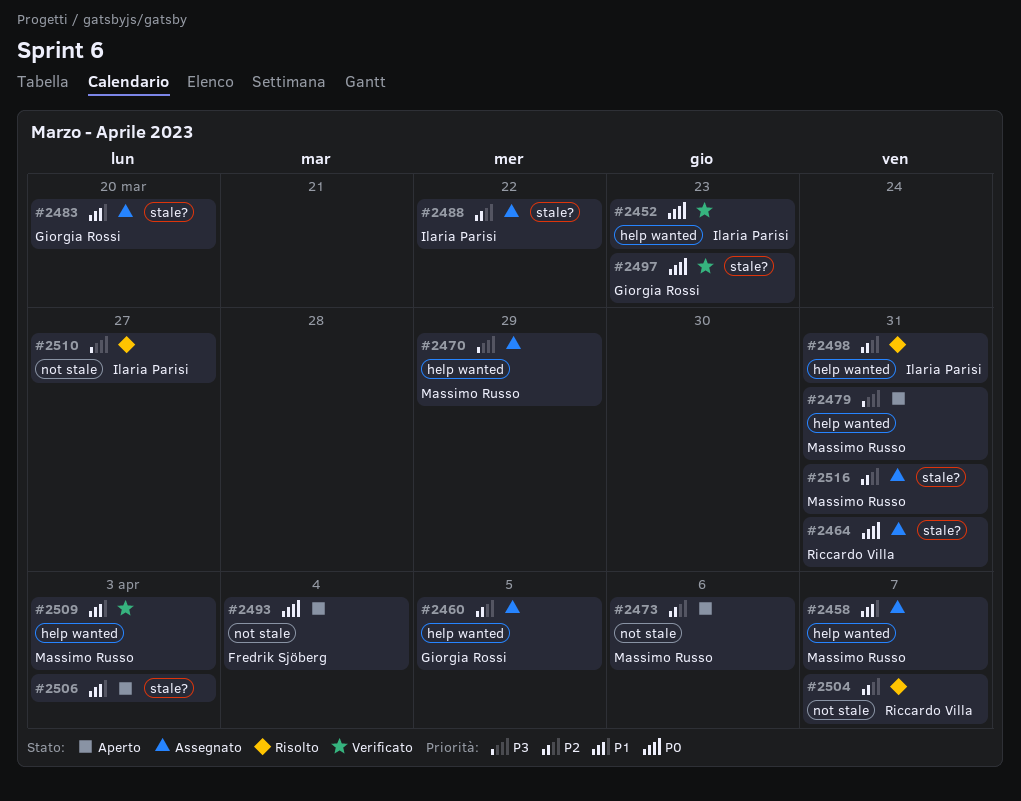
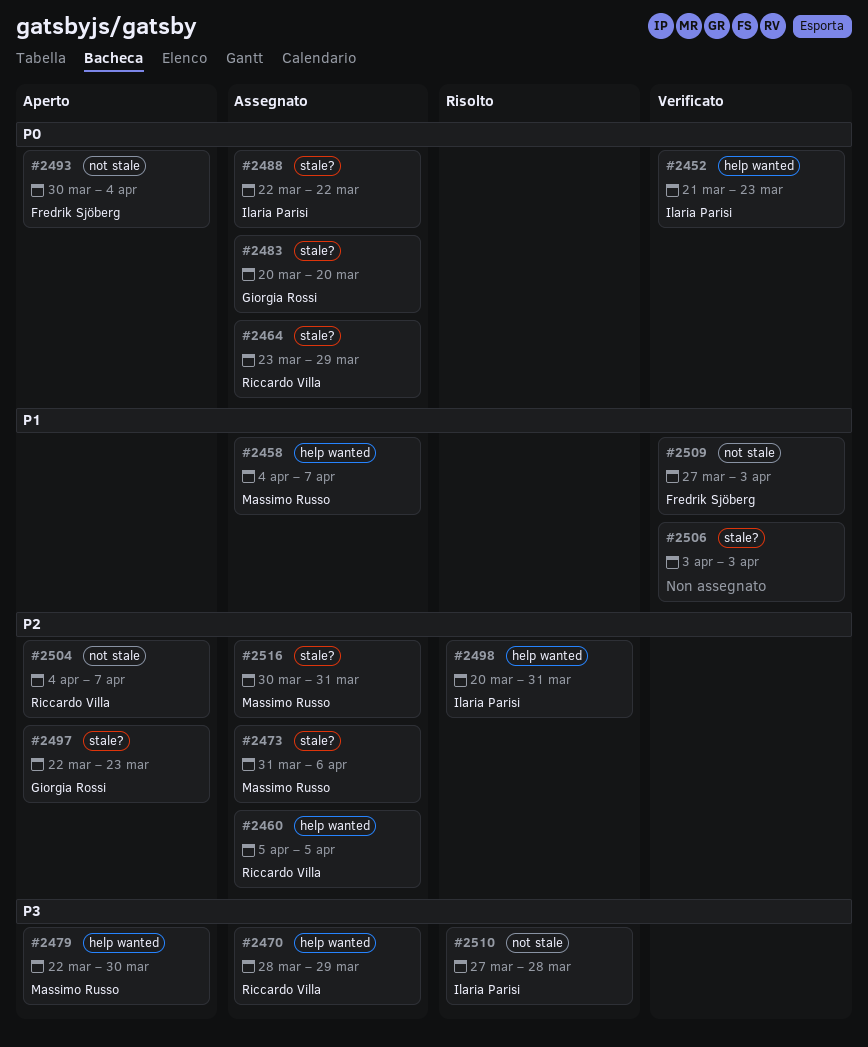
#2460, owner: Giorgia Rossi -> Riccardo Villa
#2464, due: Mar 31 -> Mar 29
#2470, owner: Massimo Russo -> Riccardo Villa
#2473, status: Aperto -> Assegnato
#2473, label: not stale -> stale?
#2479, due: Mar 31 -> Mar 30
#2483, priority: P1 -> P0
#2488, priority: P2 -> P0
#2497, status: Verificato -> Aperto
#2497, priority: P0 -> P2
#2504, status: Risolto -> Aperto
#2506, status: Aperto -> Verificato
#2509, owner: Massimo Russo -> Fredrik Sjöberg
#2509, label: help wanted -> not stale
#2510, due: Mar 27 -> Mar 28

